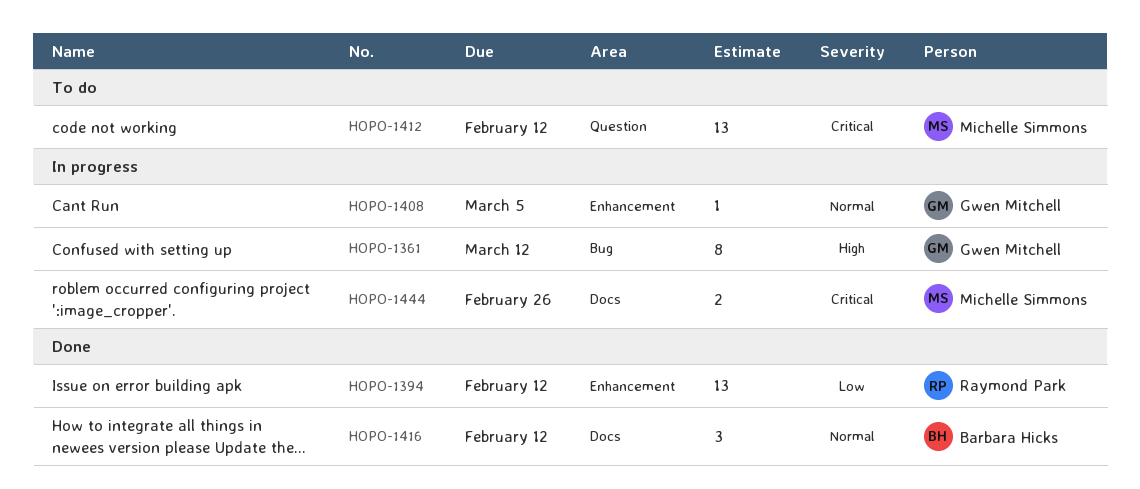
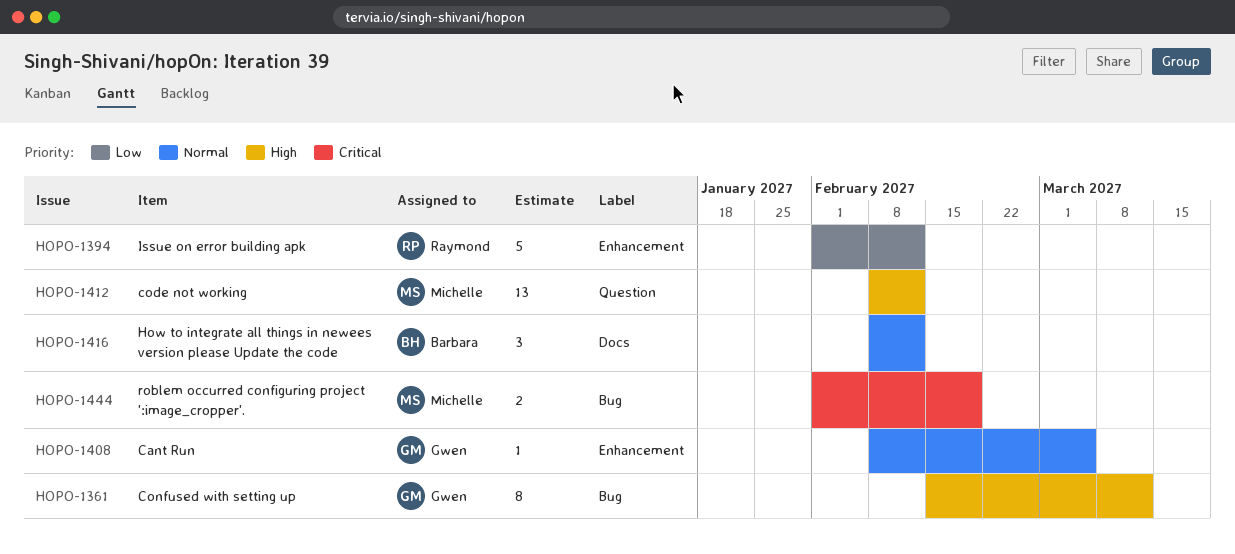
HOPO-1394, estimate: 13 -> 5
HOPO-1412, priority: Critical -> High
HOPO-1444, label: Docs -> Bug
HOPO-1444, due: Feb 26 -> Feb 19

